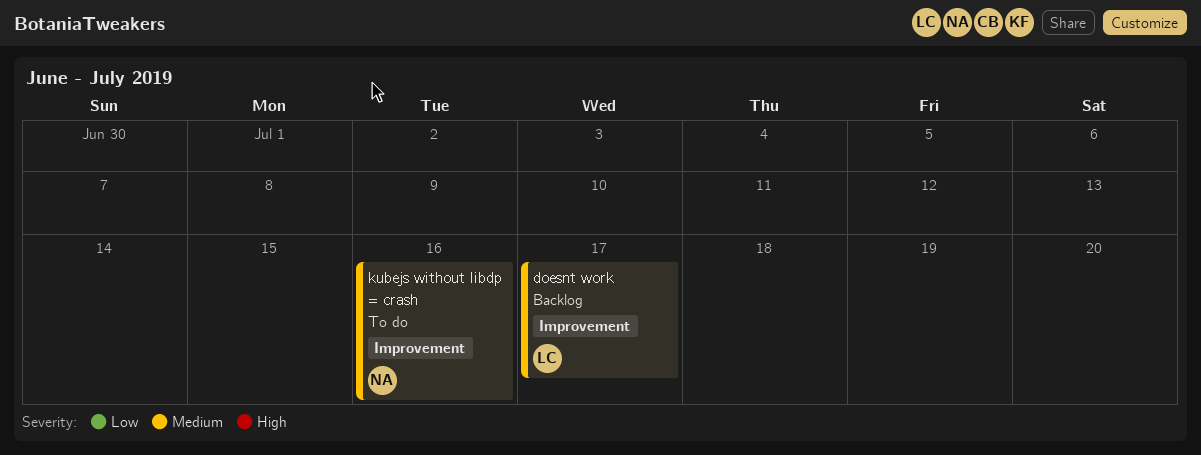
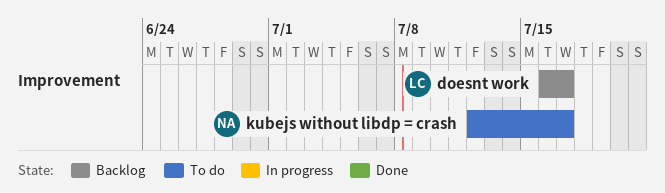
kubejs without libdp = crash, due: Jul 16 -> Jul 17

